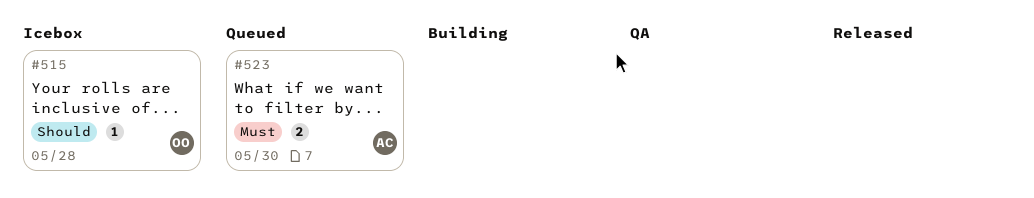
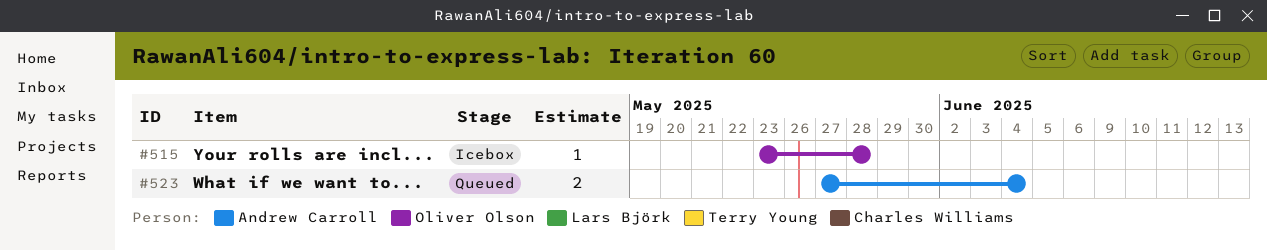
#523, due: May 30 -> Jun 4

